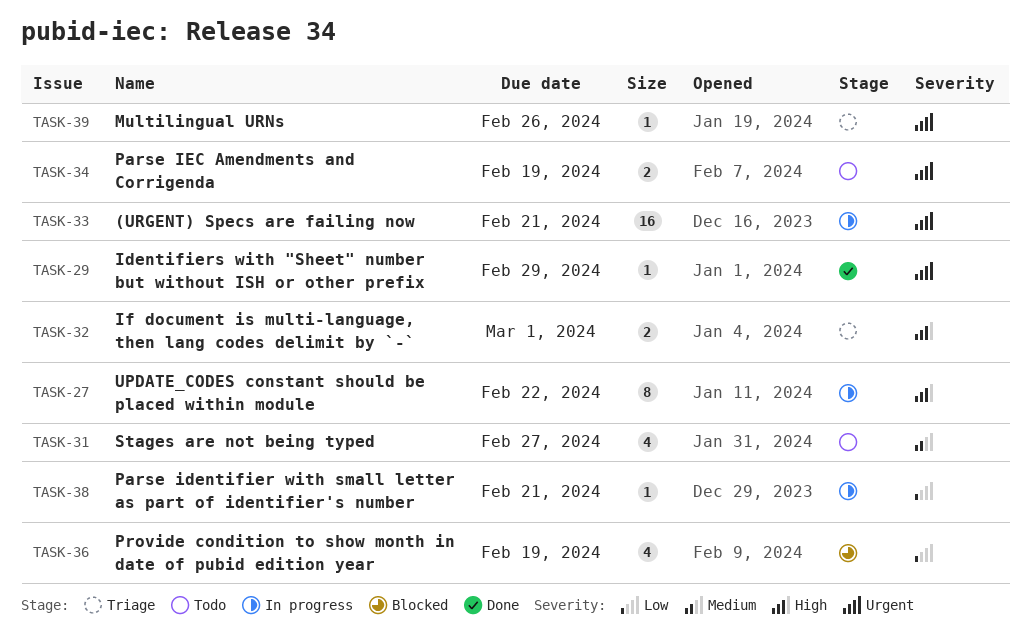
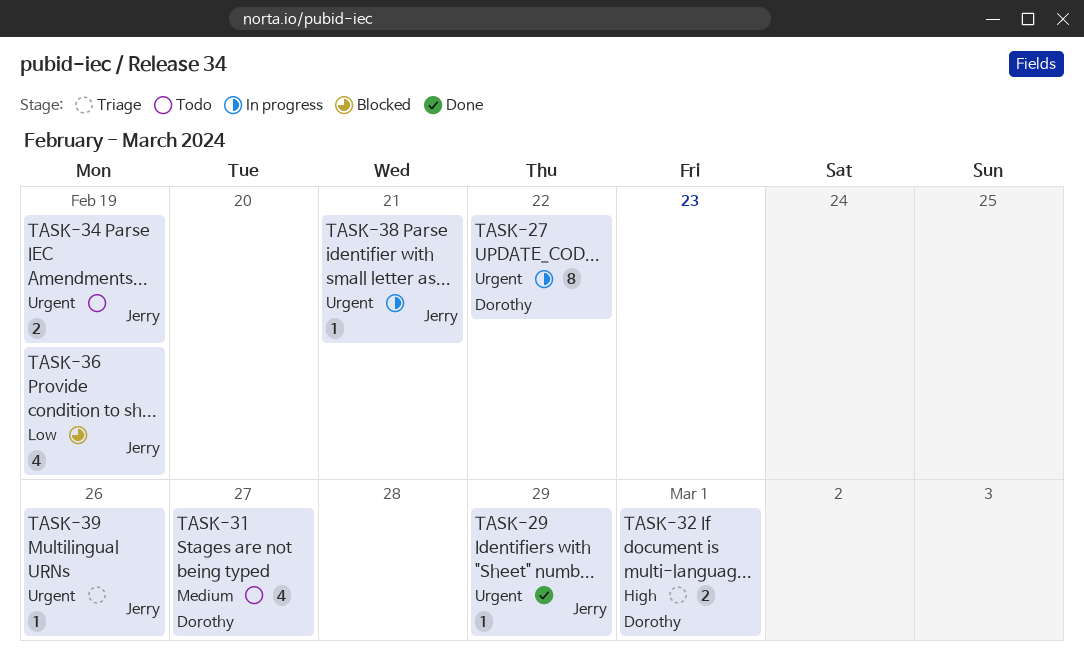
TASK-27, priority: High -> Urgent
TASK-33: present -> none
TASK-38, priority: Low -> Urgent

